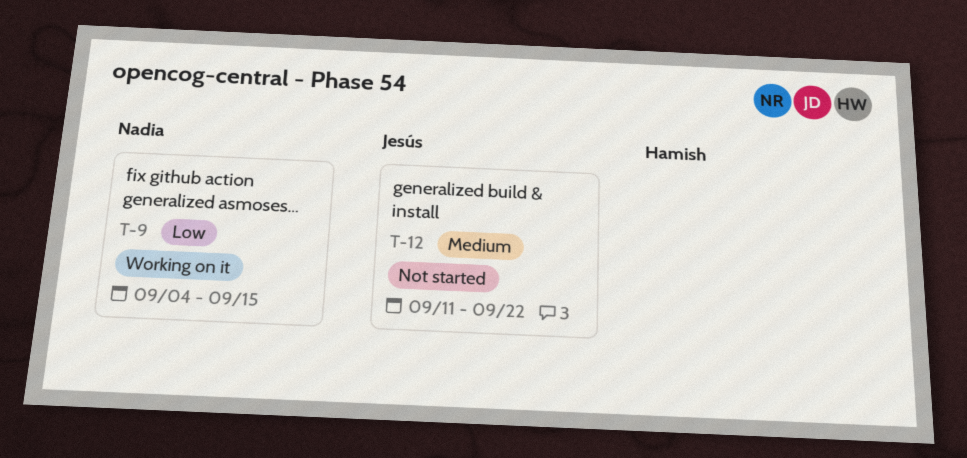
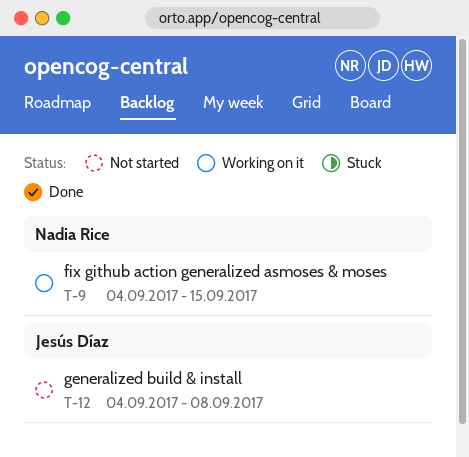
T-12, start: Sep 11 -> Sep 4
T-12, due: Sep 22 -> Sep 8

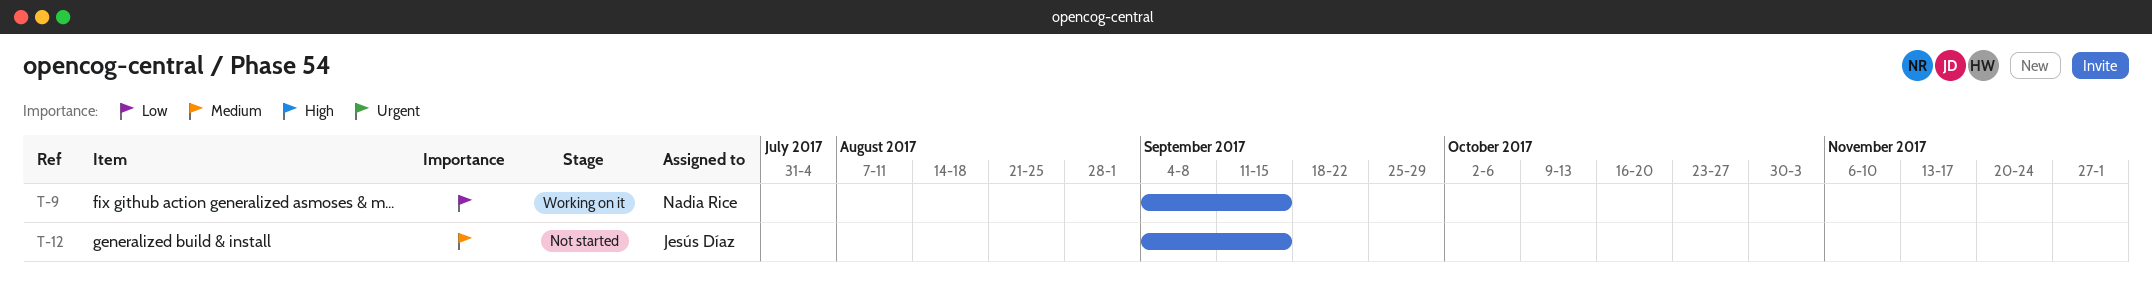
T-12, due: Sep 8 -> Sep 15

